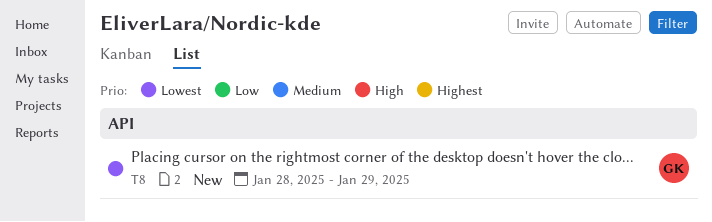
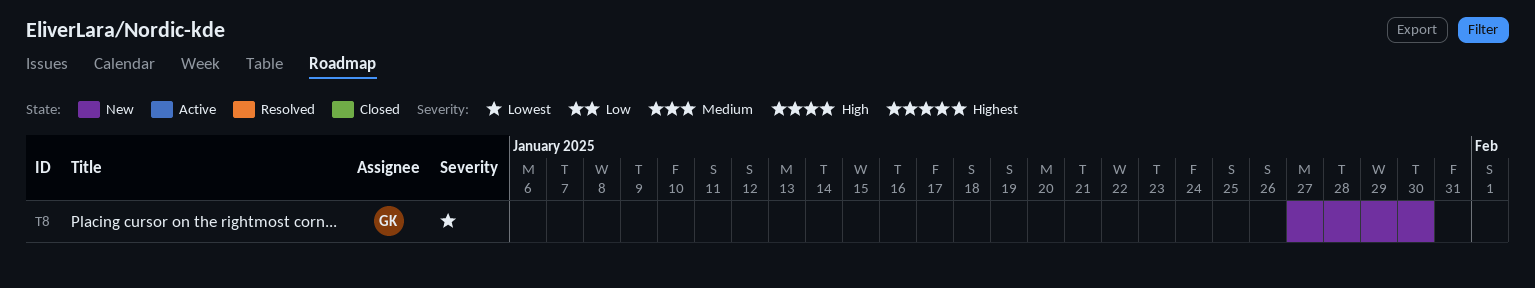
T8, start: Jan 28 -> Jan 27
T8, due: Jan 29 -> Jan 30

